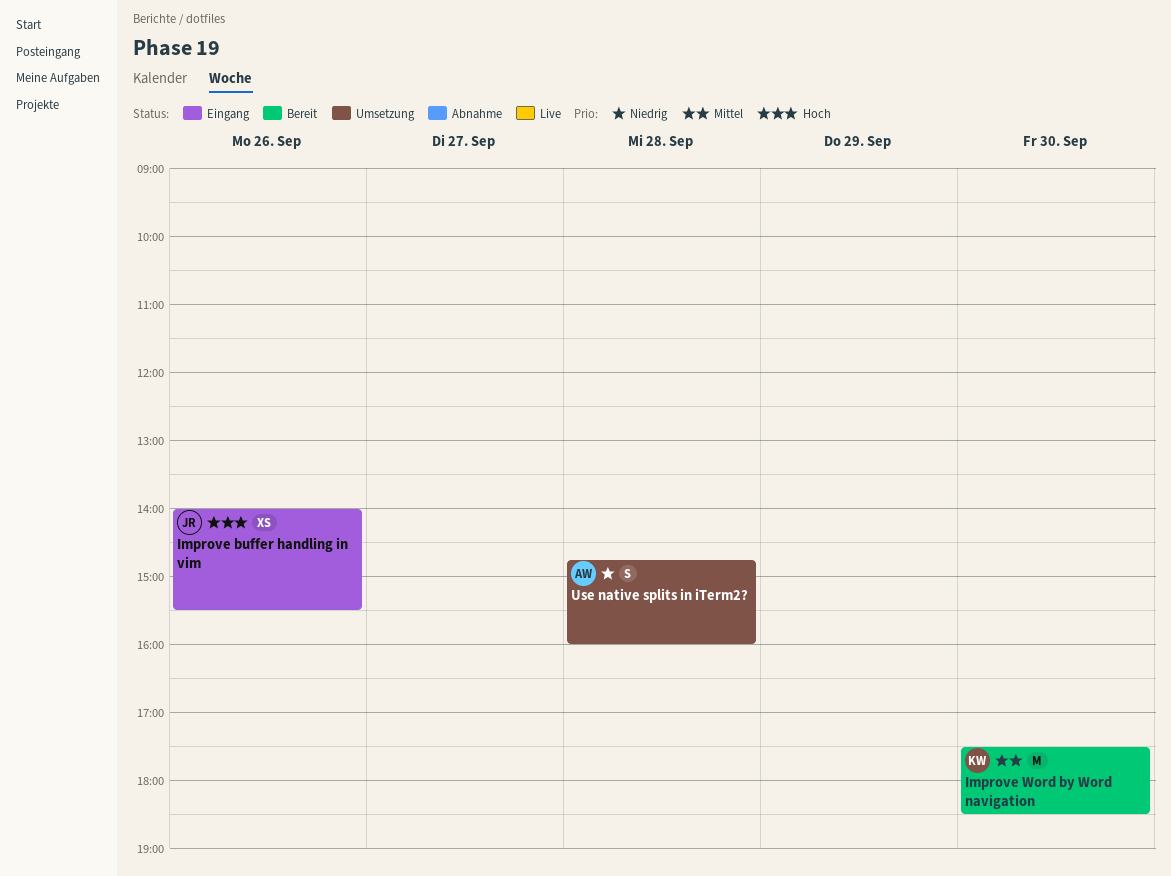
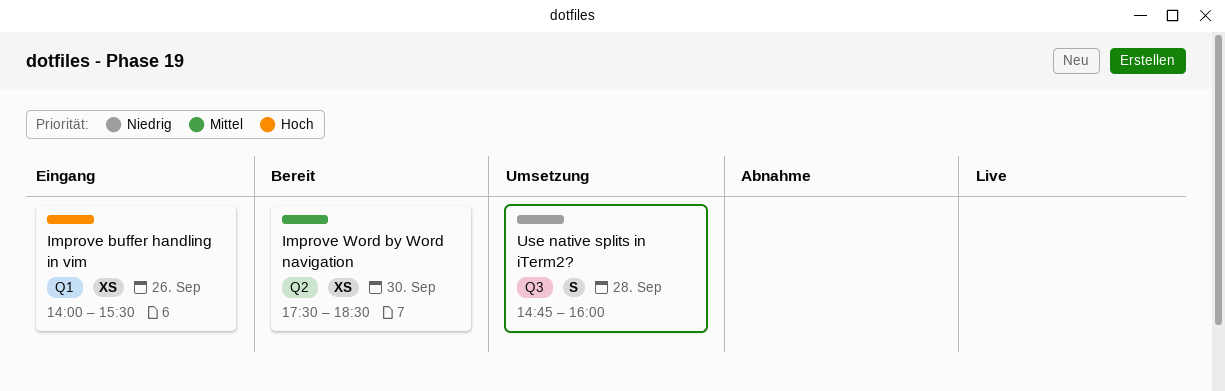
Improve Word by Word navigation, estimate: M -> XS

